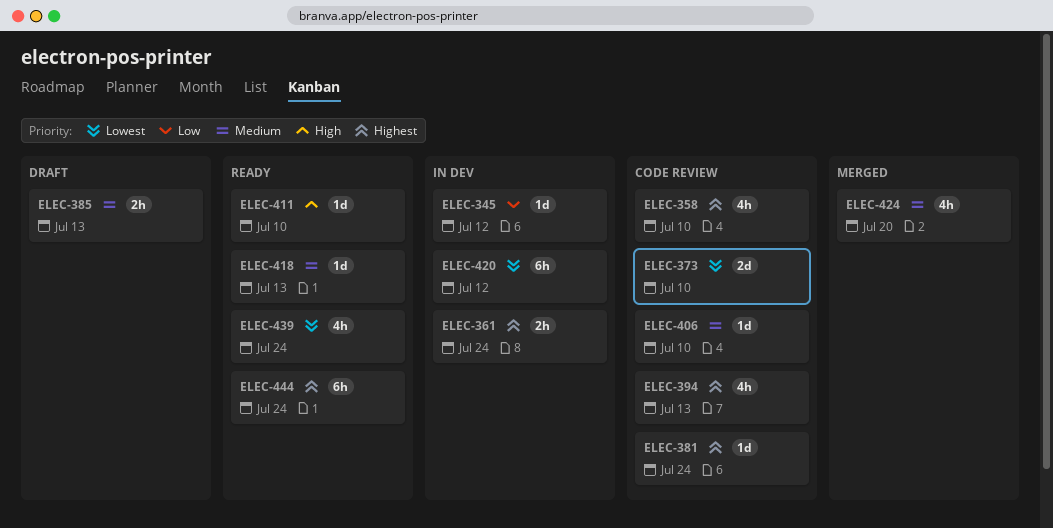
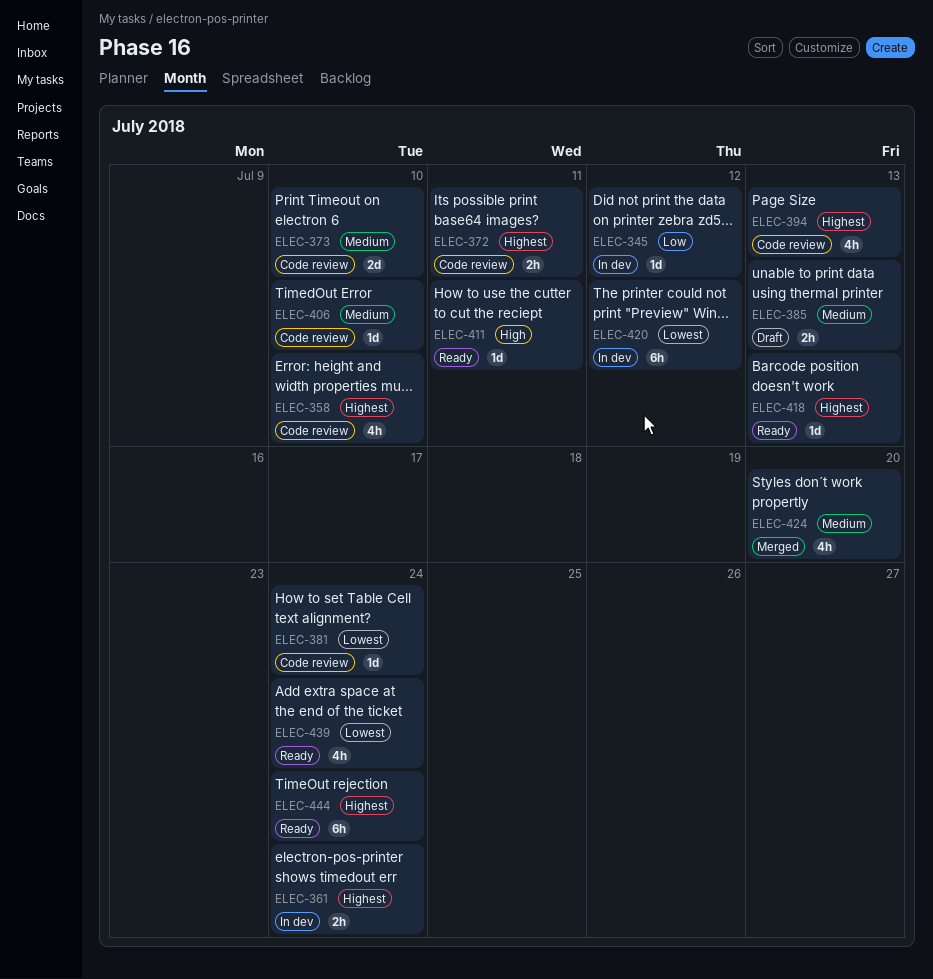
ELEC-372: none -> present
ELEC-373, priority: Lowest -> Medium
ELEC-381, priority: Highest -> Lowest
ELEC-411, due: Jul 10 -> Jul 11
ELEC-418, priority: Medium -> Highest

